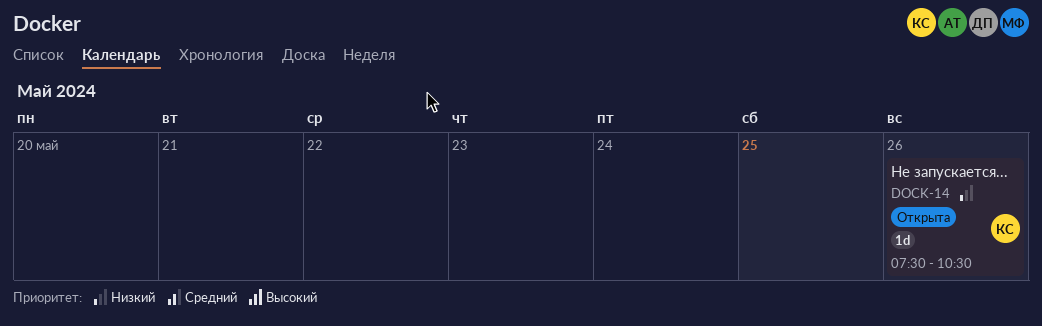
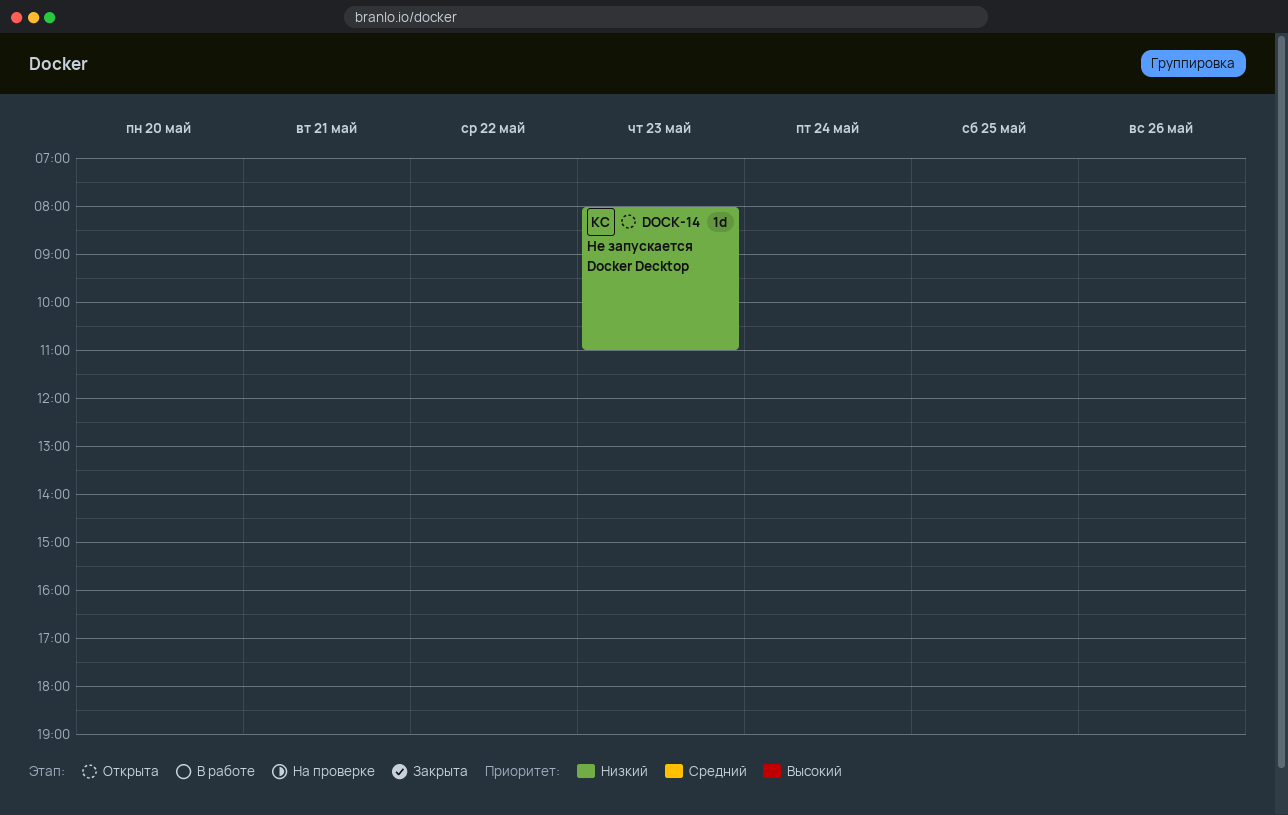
DOCK-14, day: May 26 -> May 23
DOCK-14, begins: 07:30 -> 08:00
DOCK-14, ends: 10:30 -> 11:00

